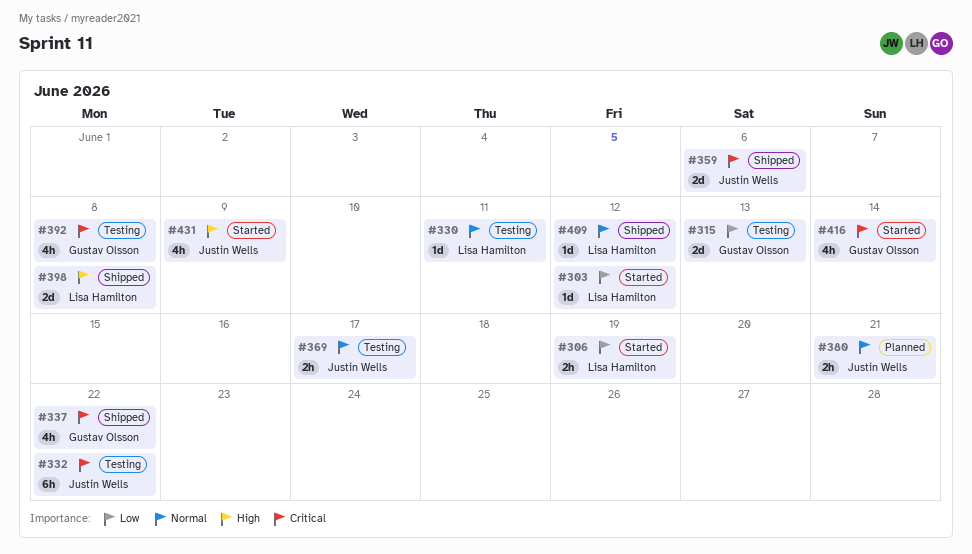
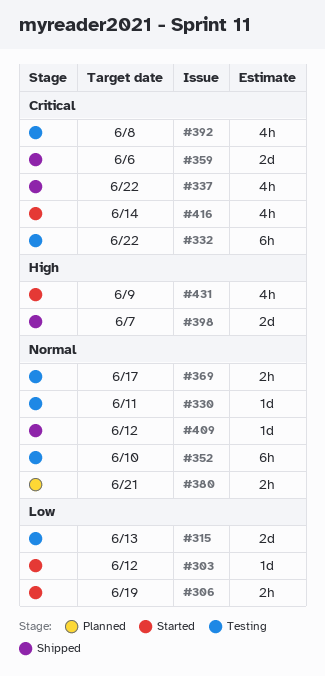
#352: none -> present
#398, due: Jun 8 -> Jun 7

